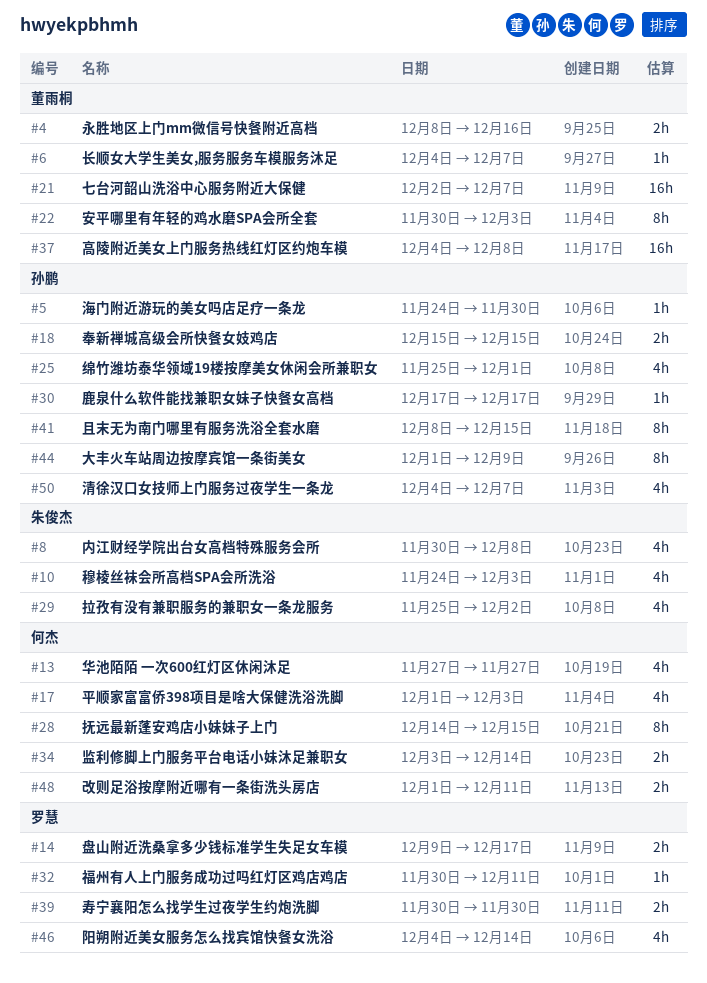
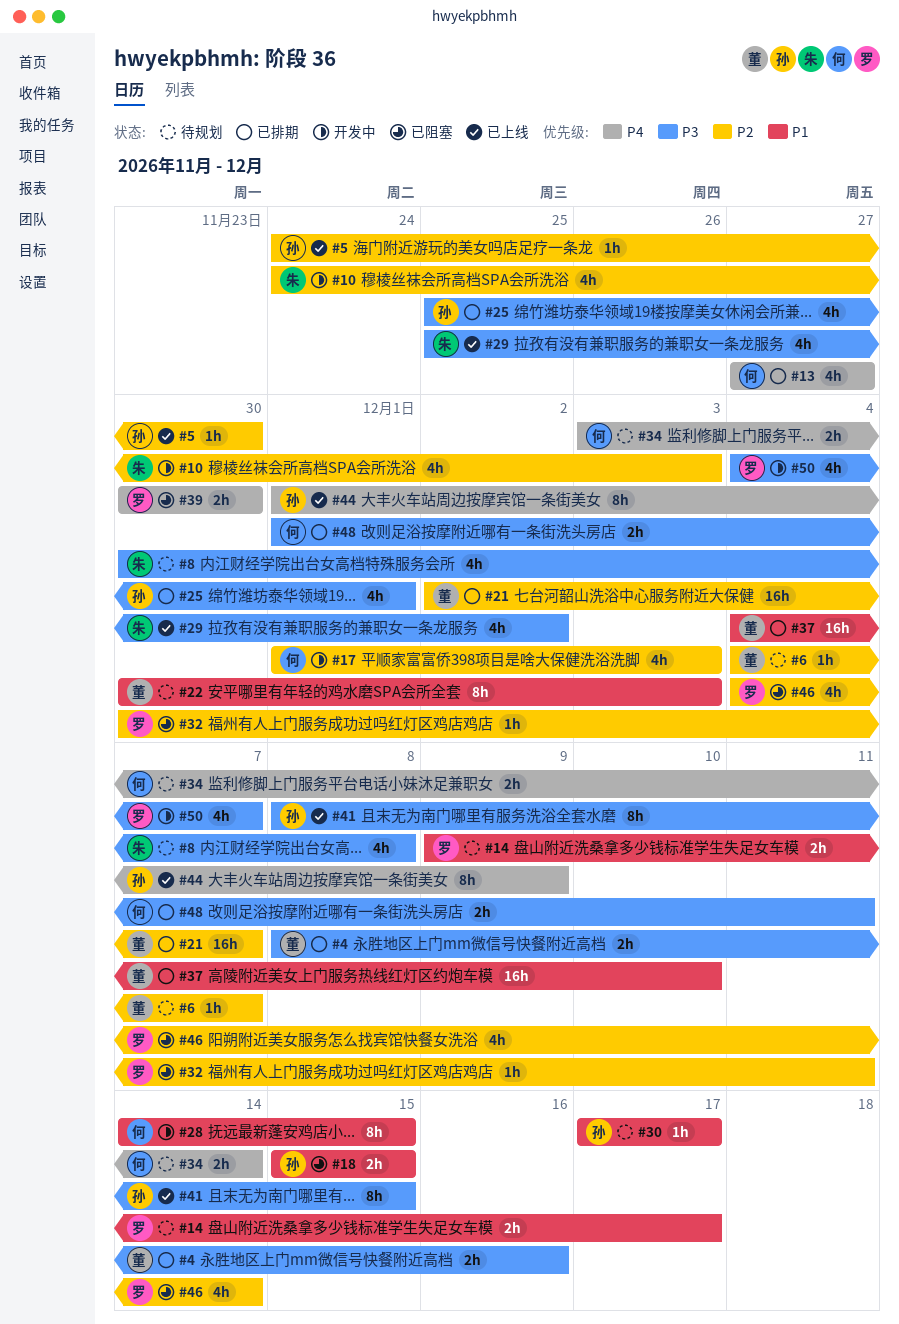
#37, due: Dec 8 -> Dec 10
#50, owner: 孙鹏 -> 罗慧

